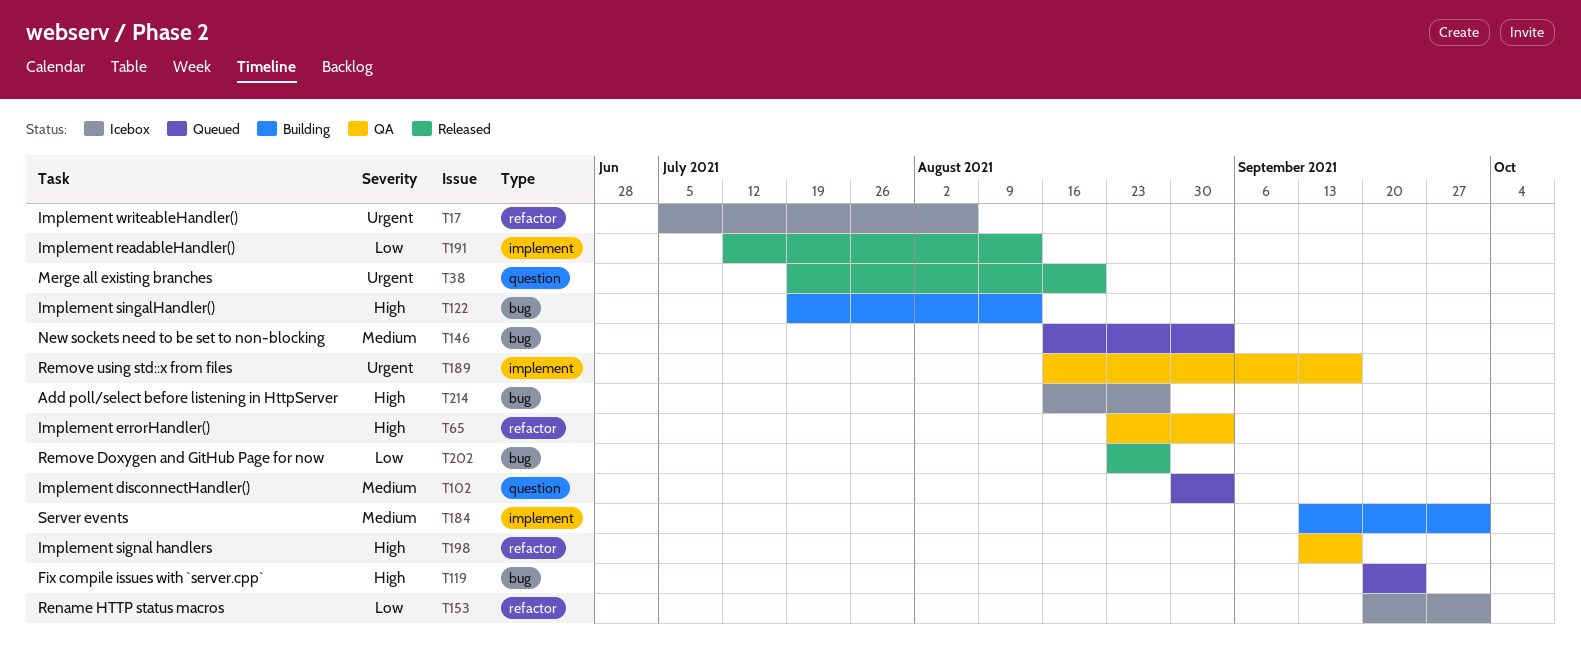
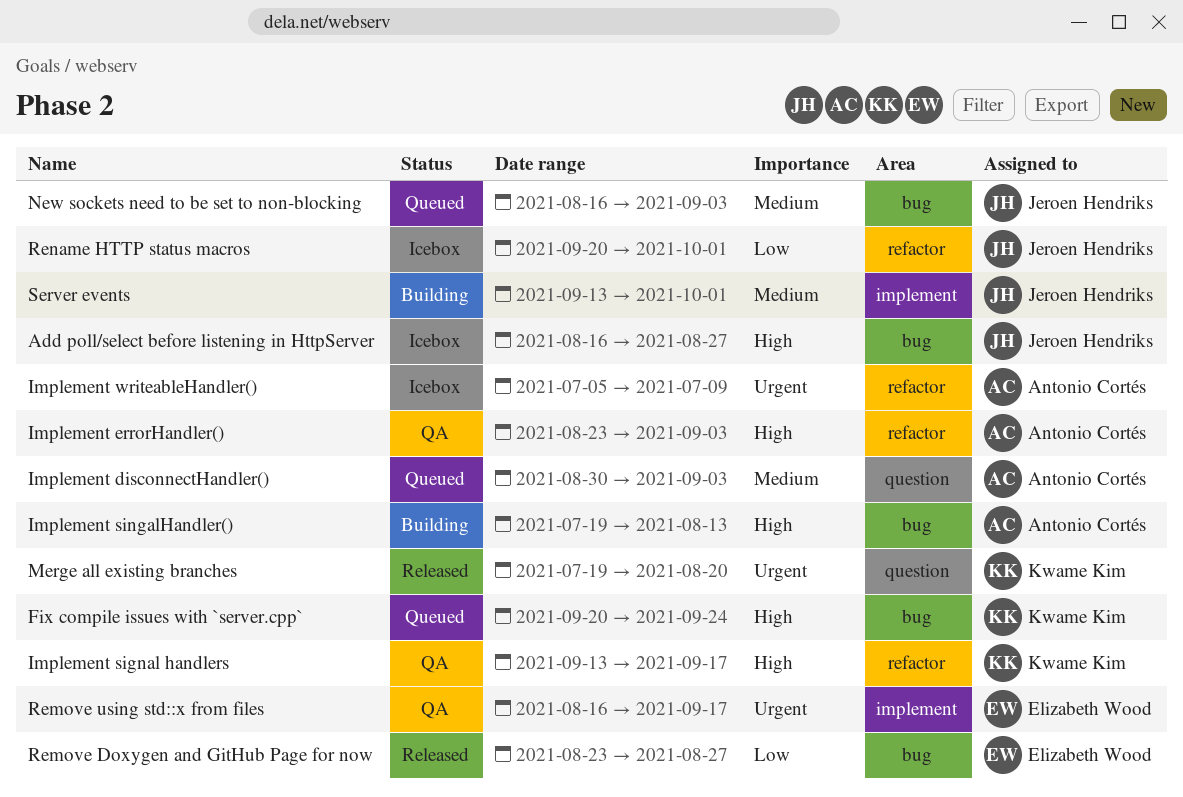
Implement readableHandler(): present -> none
Implement writeableHandler(), due: Aug 6 -> Jul 9

